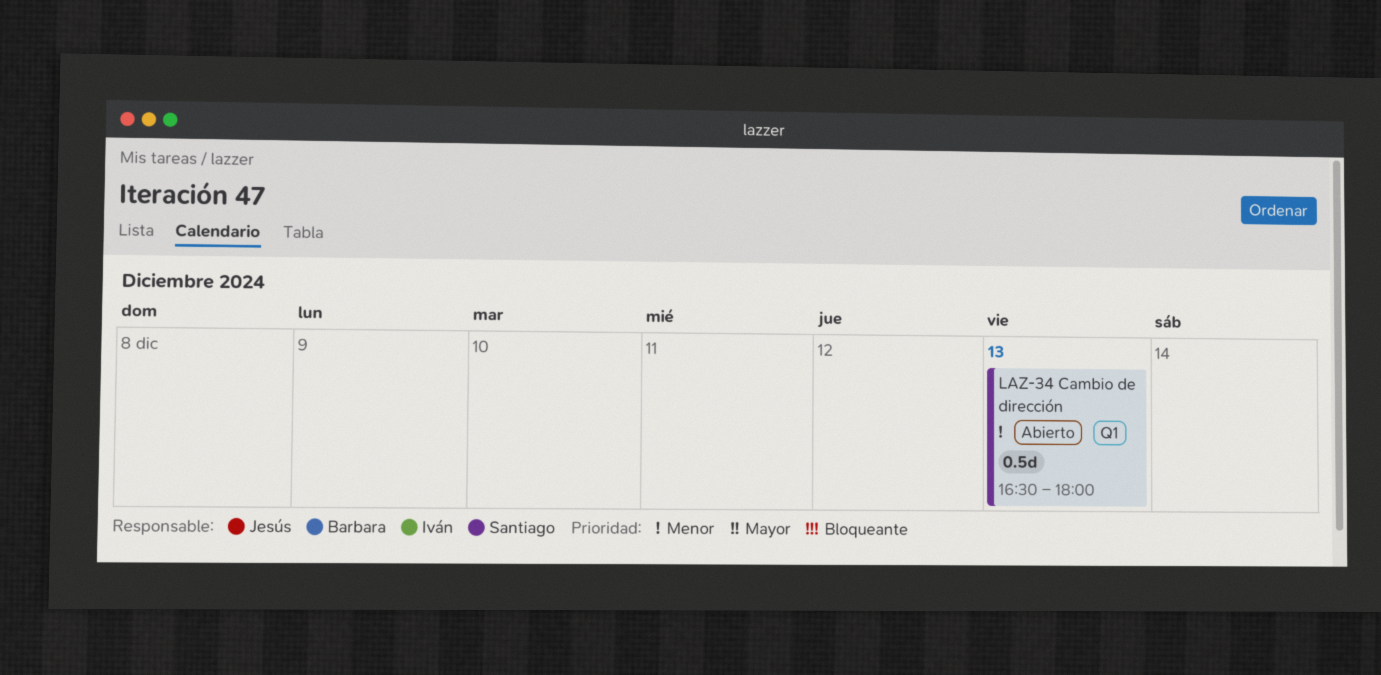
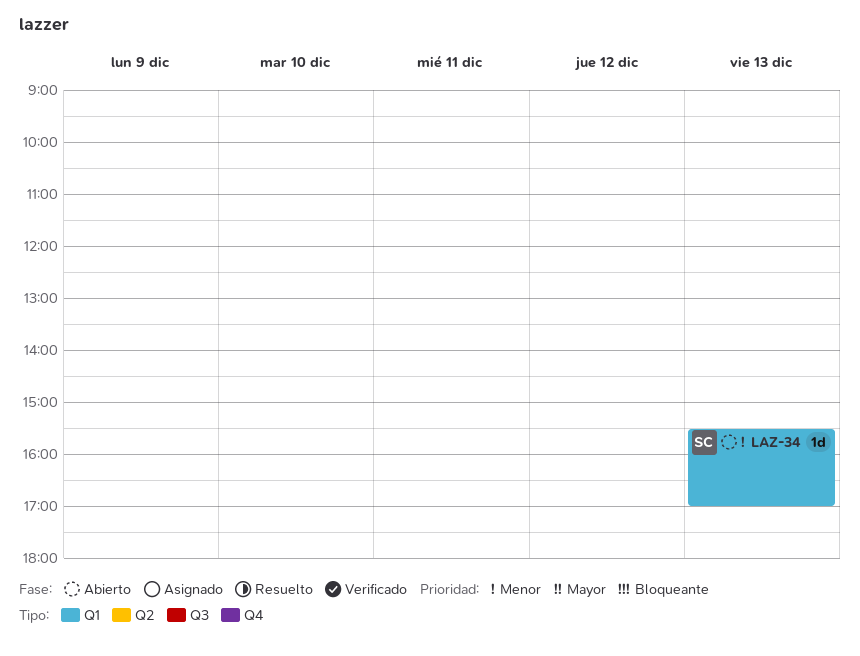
LAZ-34, estimate: 0.5d -> 1d
LAZ-34, begins: 16:30 -> 15:30
LAZ-34, ends: 18:00 -> 17:00

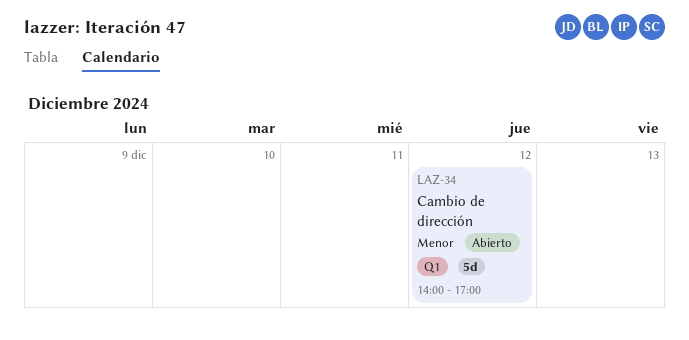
LAZ-34, estimate: 1d -> 5d
LAZ-34, day: Dec 13 -> Dec 12
LAZ-34, begins: 15:30 -> 14:00

